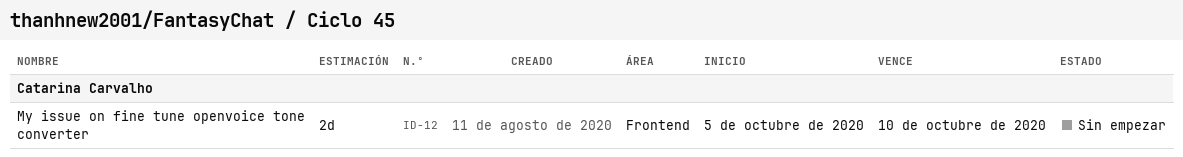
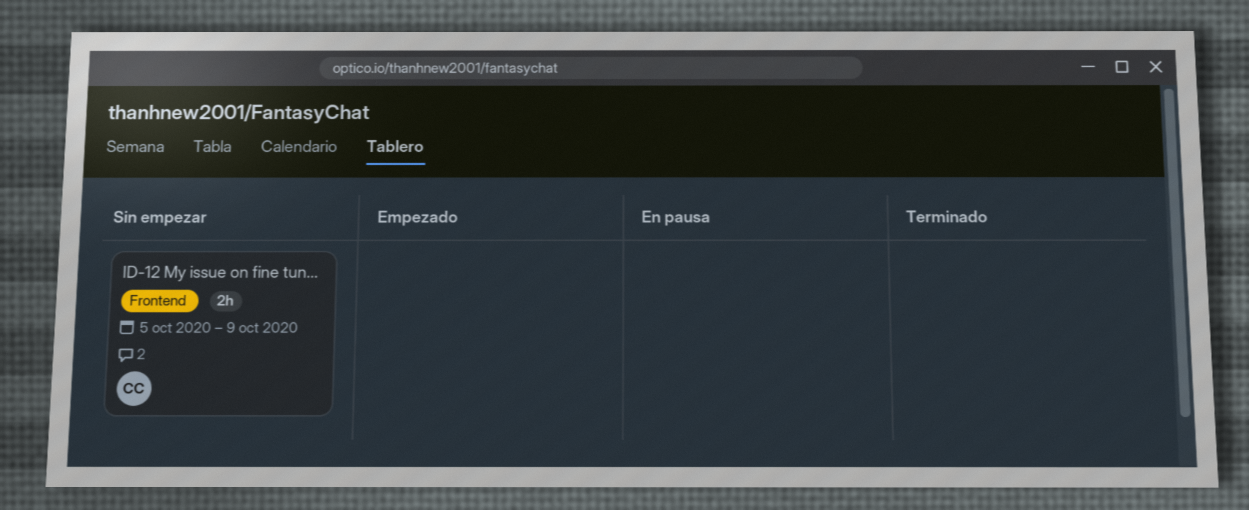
ID-12, estimate: 2d -> 2h
ID-12, due: Oct 10 -> Oct 9

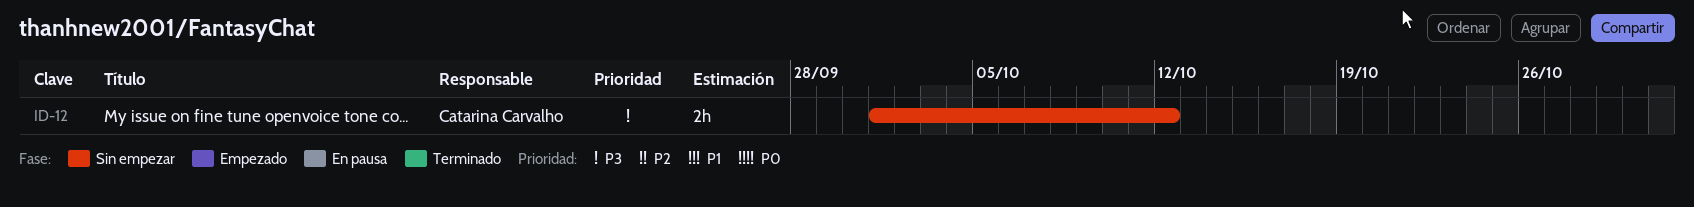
ID-12, start: Oct 5 -> Oct 1
ID-12, due: Oct 9 -> Oct 12

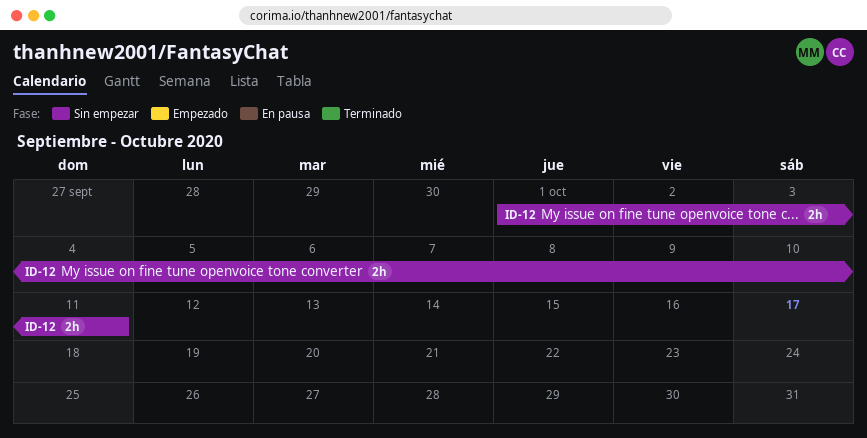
ID-12, due: Oct 12 -> Oct 11

